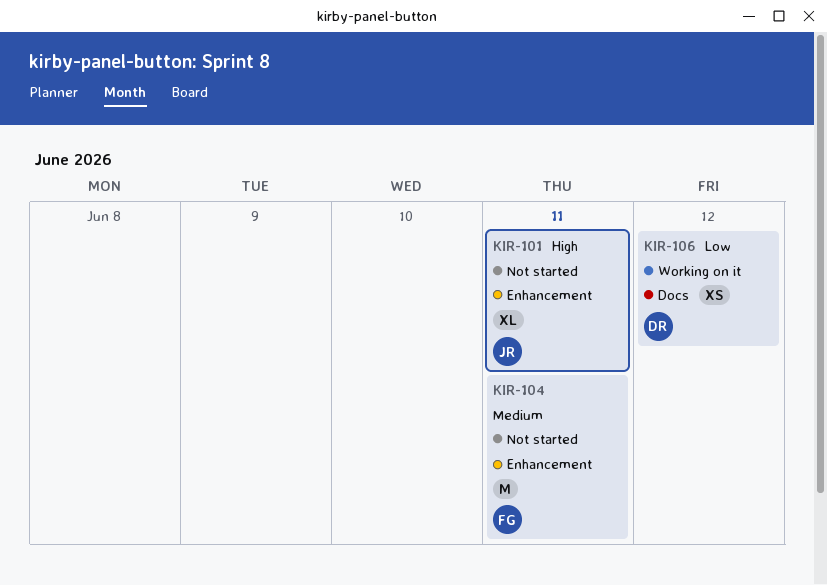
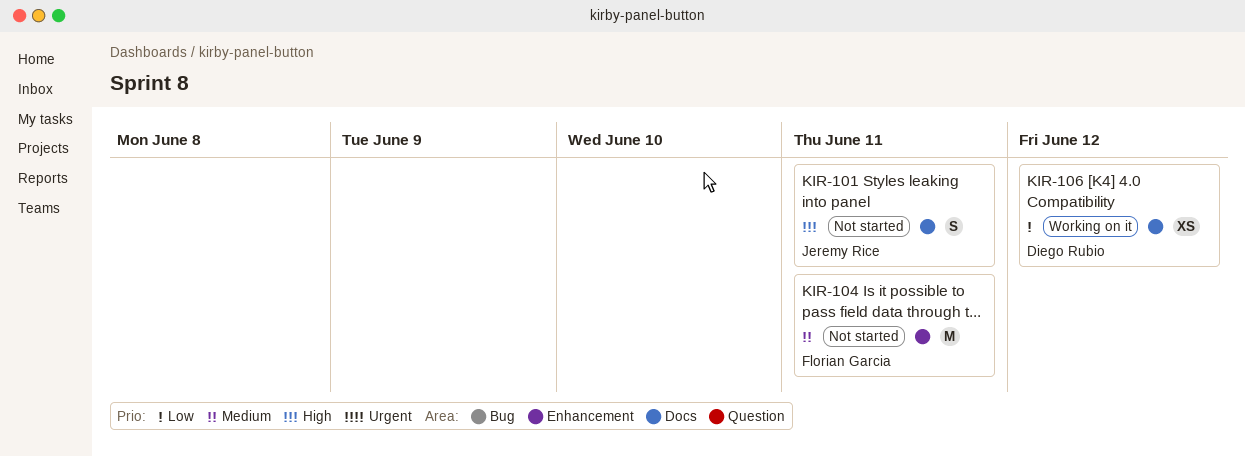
KIR-101, label: Enhancement -> Docs
KIR-101, estimate: XL -> S

